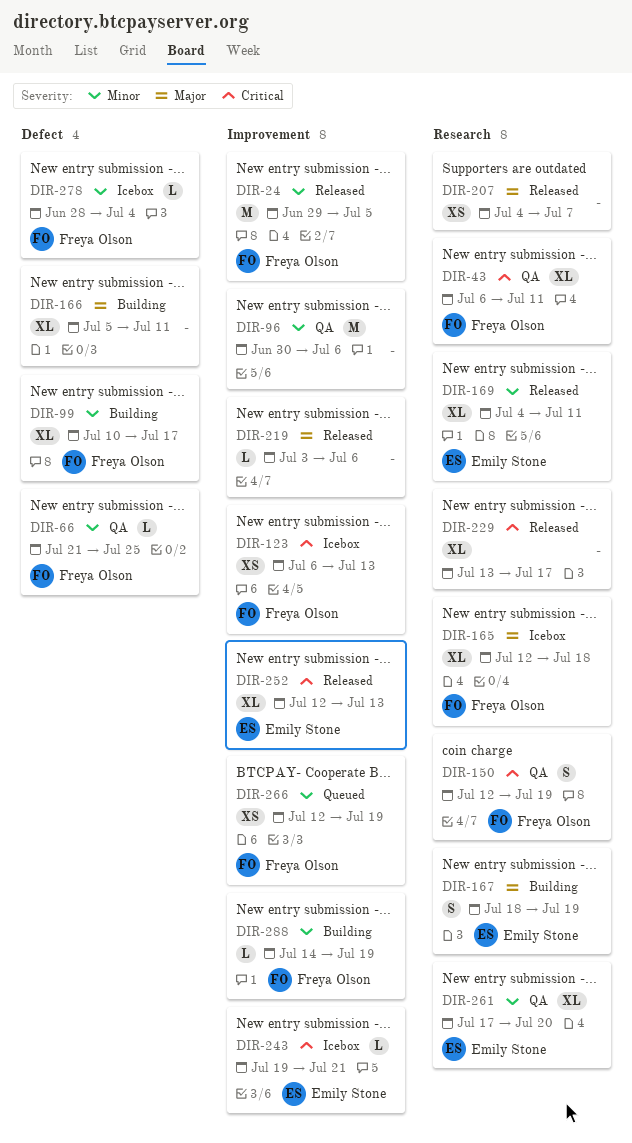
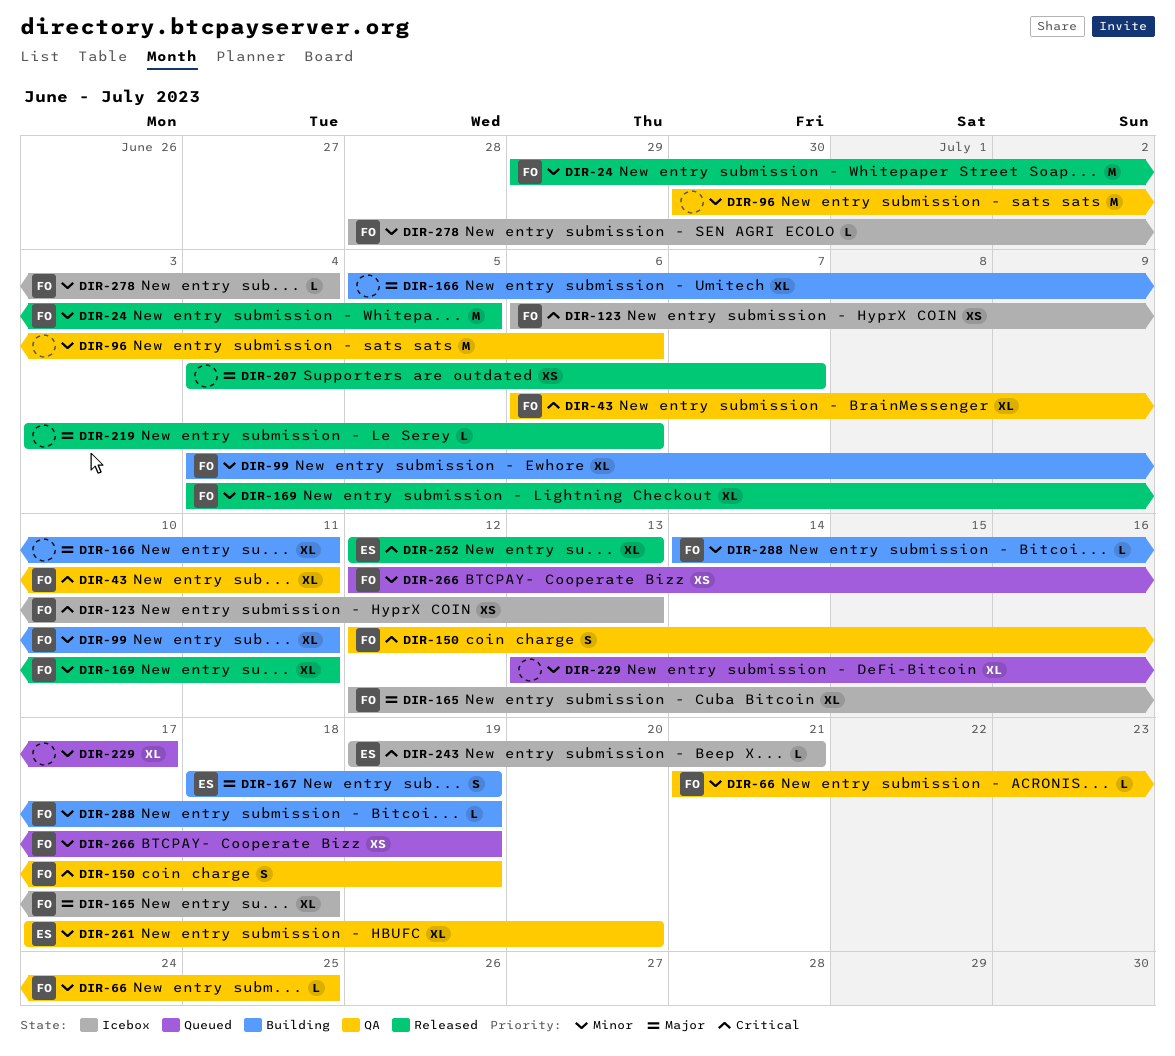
DIR-99, start: Jul 10 -> Jul 4
DIR-99, due: Jul 17 -> Jul 11
DIR-169, owner: Emily Stone -> Freya Olson
DIR-229, status: Released -> Queued
DIR-229, priority: Critical -> Minor

